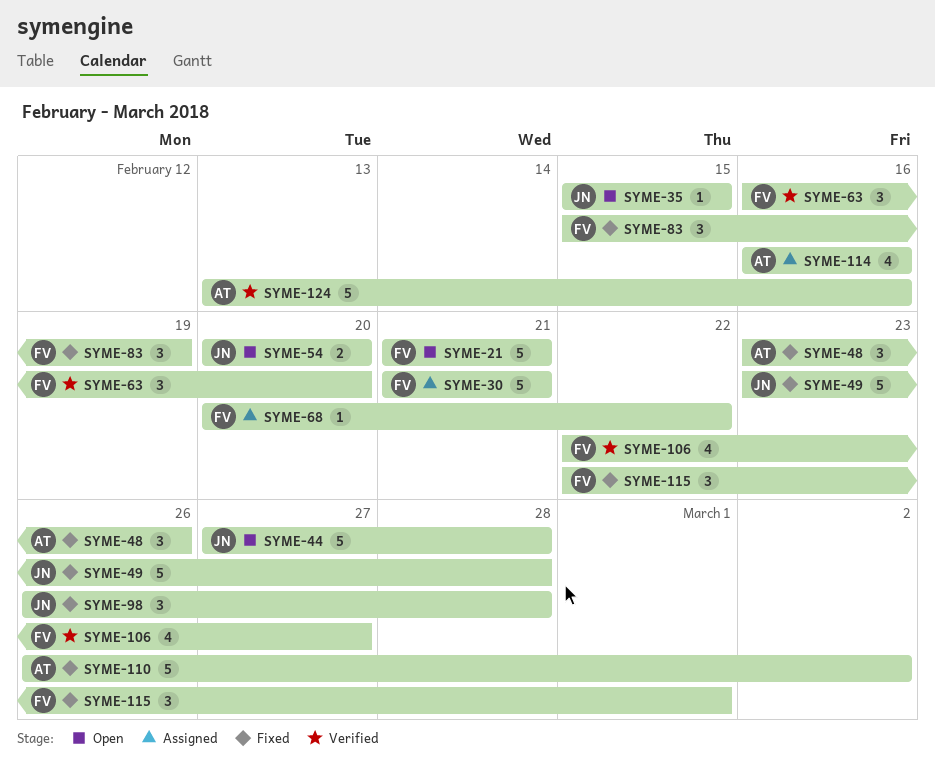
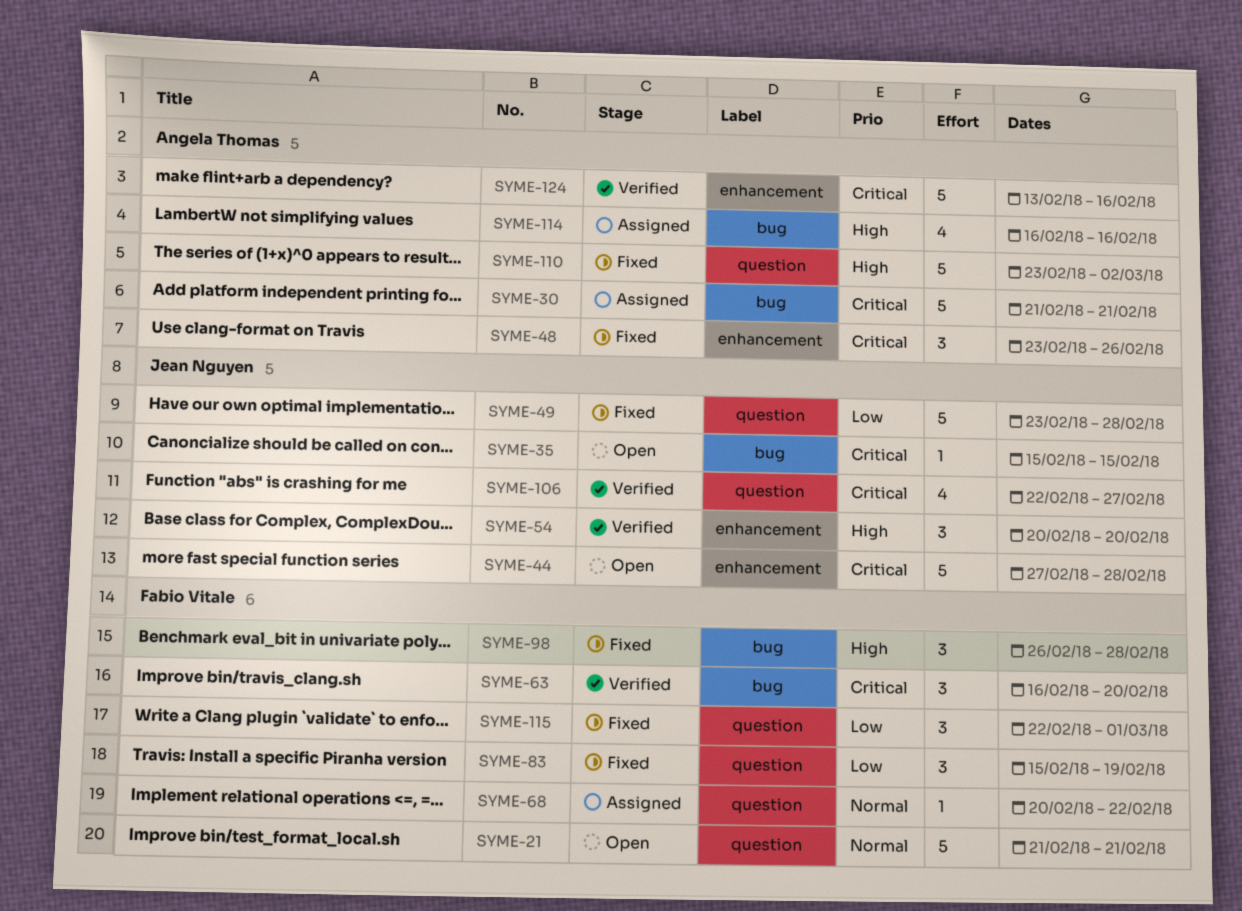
SYME-30, owner: Fabio Vitale -> Angela Thomas
SYME-54, status: Open -> Verified
SYME-54, estimate: 2 -> 3
SYME-98, owner: Jean Nguyen -> Fabio Vitale
SYME-106, owner: Fabio Vitale -> Jean Nguyen
SYME-110, start: Feb 26 -> Feb 23

